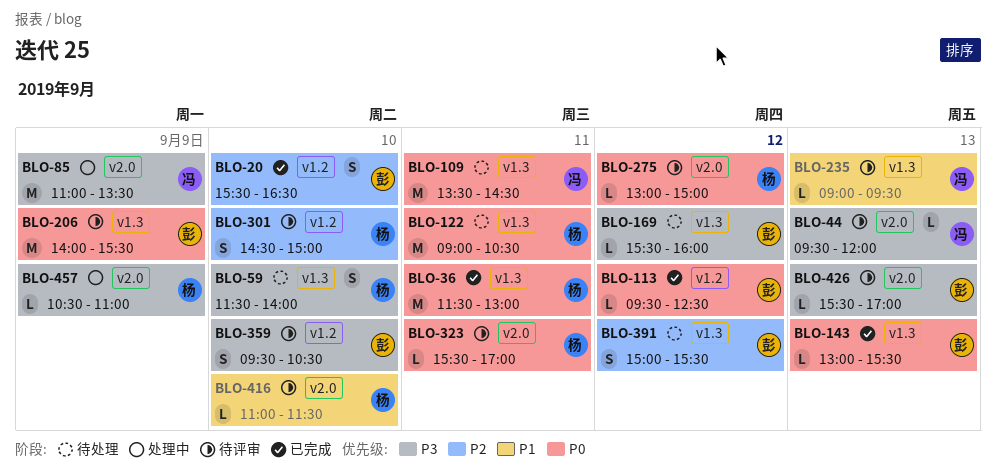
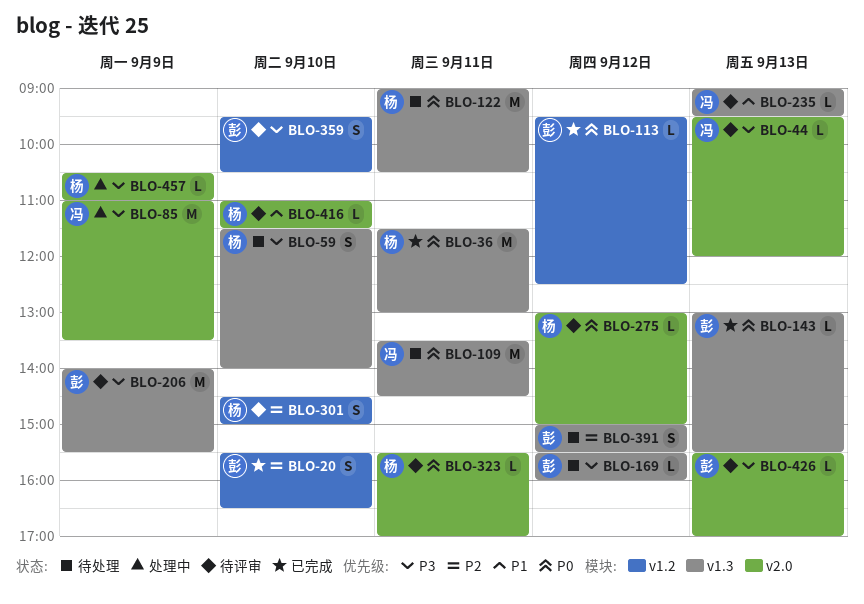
BLO-206, priority: P0 -> P3

